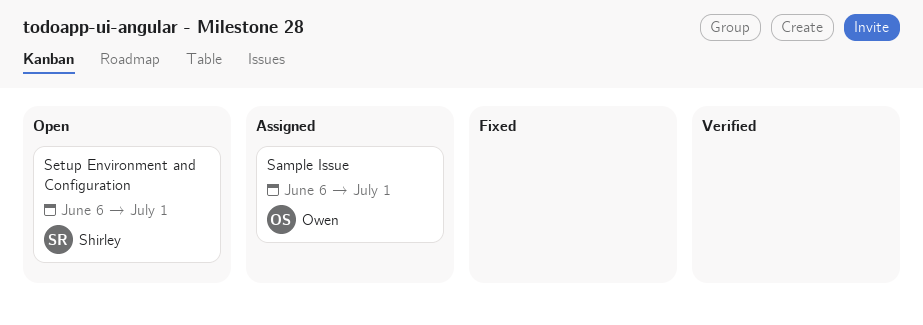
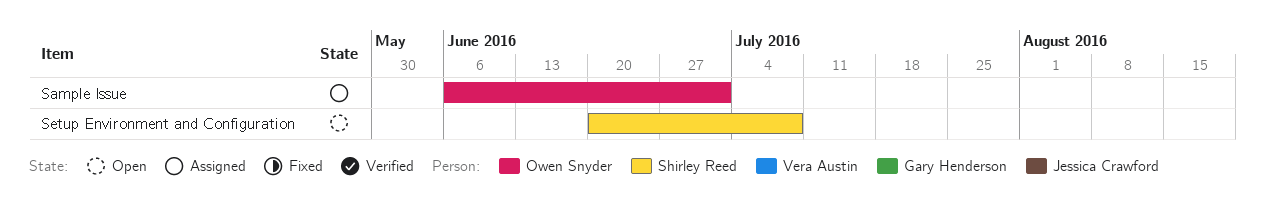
Setup Environment and Configuration, start: Jun 6 -> Jun 20
Setup Environment and Configuration, due: Jul 1 -> Jul 8

